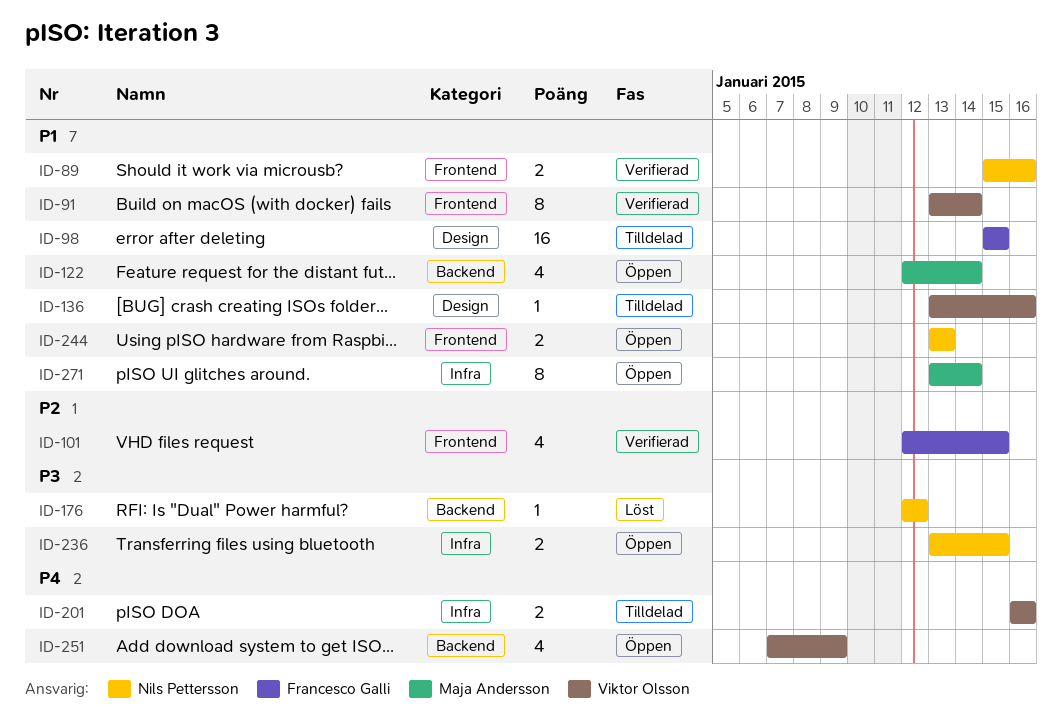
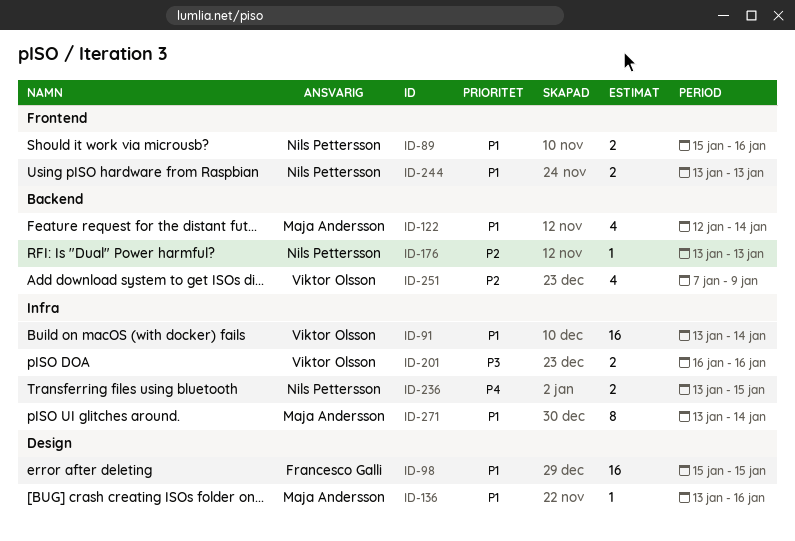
ID-91, label: Frontend -> Infra
ID-91, estimate: 8 -> 16
ID-101: present -> none
ID-136, owner: Viktor Olsson -> Maja Andersson
ID-176, priority: P3 -> P2
ID-176, start: Jan 12 -> Jan 13
ID-176, due: Jan 12 -> Jan 13
ID-201, priority: P4 -> P3
ID-236, priority: P3 -> P4
ID-251, priority: P4 -> P2

